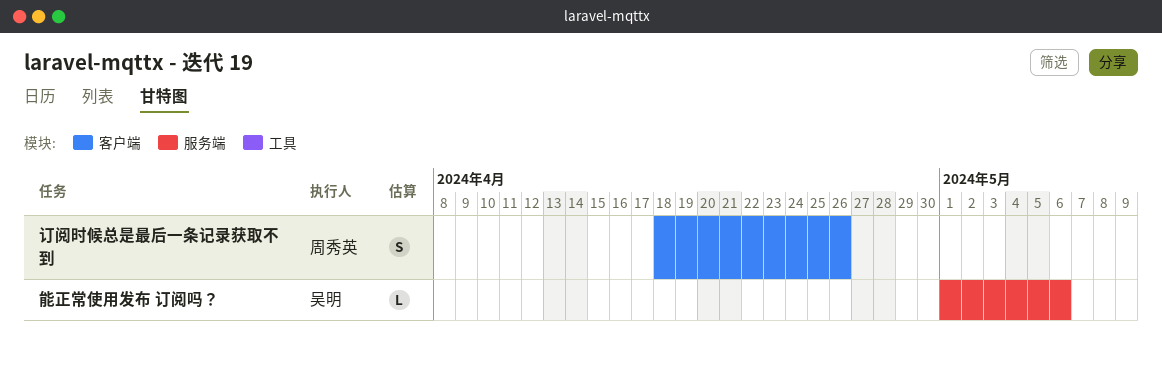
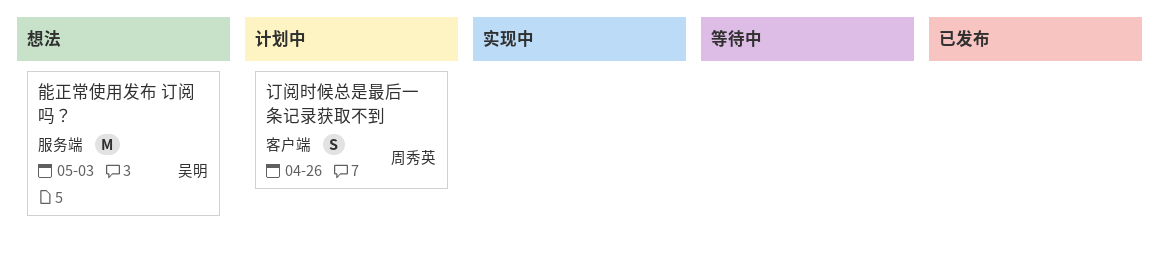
能正常使用发布 订阅吗？, estimate: L -> M
能正常使用发布 订阅吗？, due: May 6 -> May 3

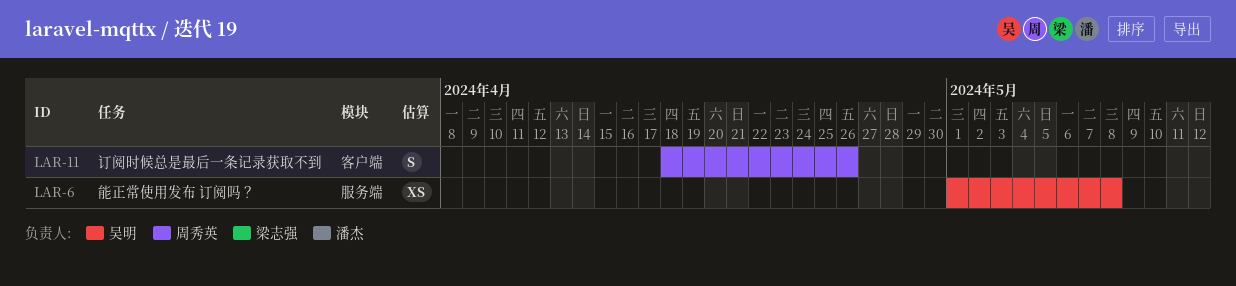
能正常使用发布 订阅吗？, estimate: M -> XS
能正常使用发布 订阅吗？, due: May 3 -> May 8

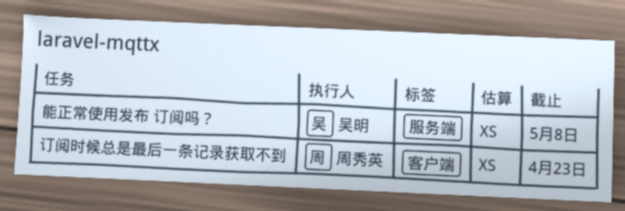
订阅时候总是最后一条记录获取不到, estimate: S -> XS
订阅时候总是最后一条记录获取不到, due: Apr 26 -> Apr 23

